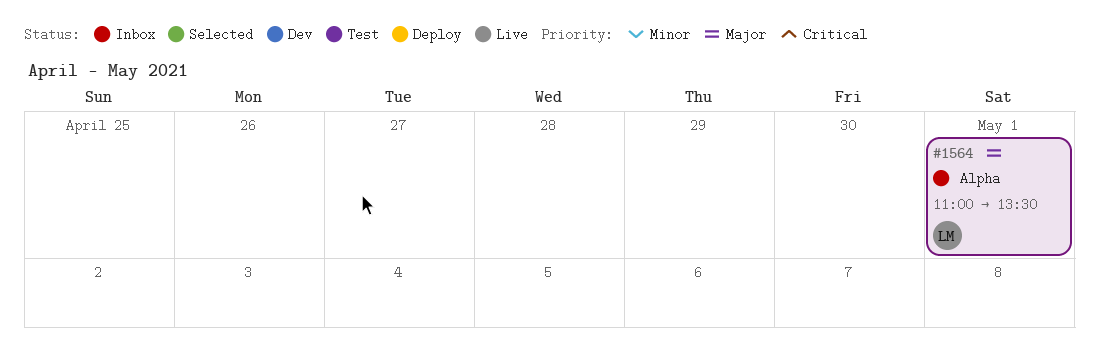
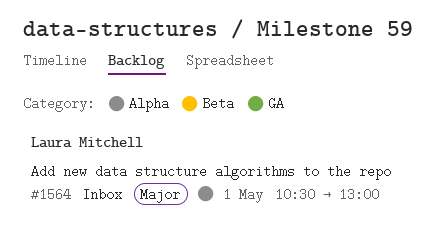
#1564, begins: 11:00 -> 10:30
#1564, ends: 13:30 -> 13:00

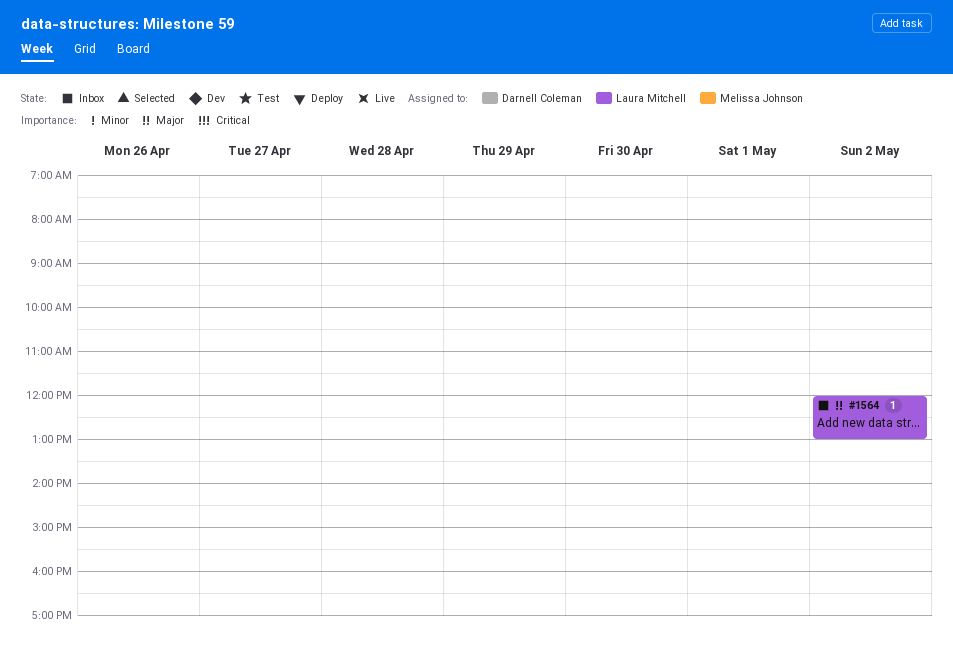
#1564, day: May 1 -> May 2
#1564, begins: 10:30 -> 12:00

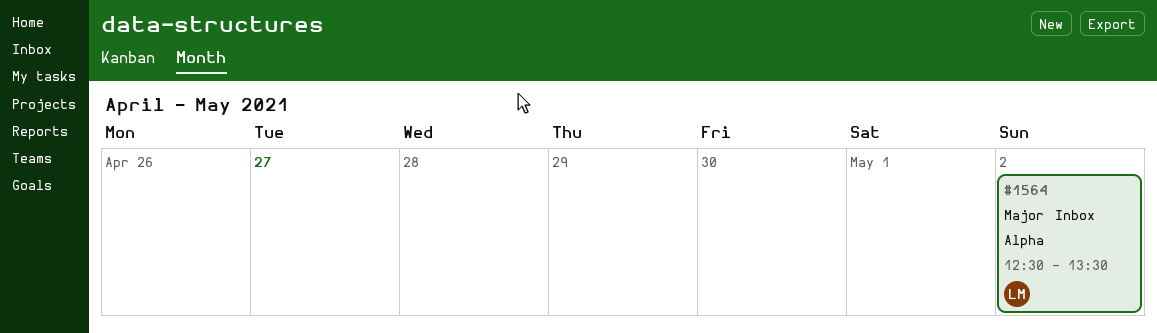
#1564, begins: 12:00 -> 12:30
#1564, ends: 13:00 -> 13:30

